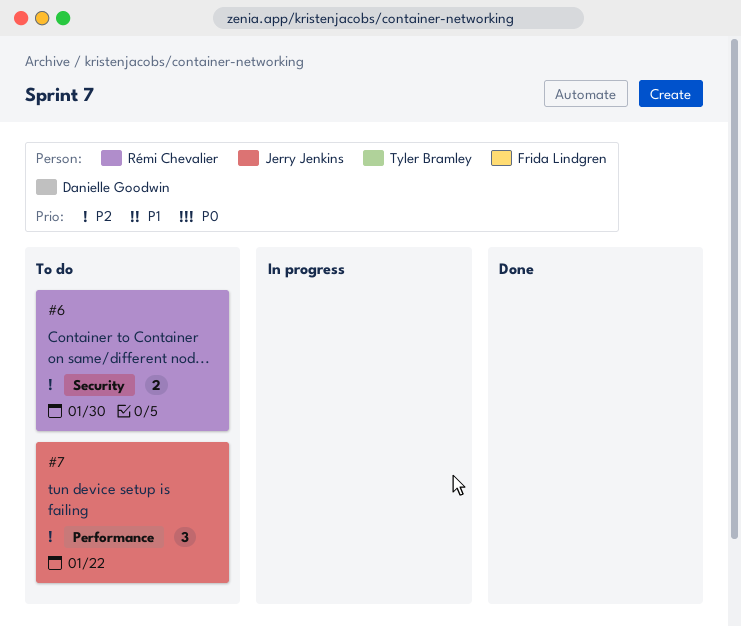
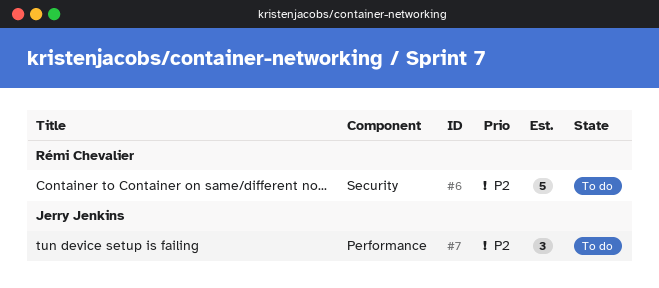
#6, estimate: 2 -> 5

